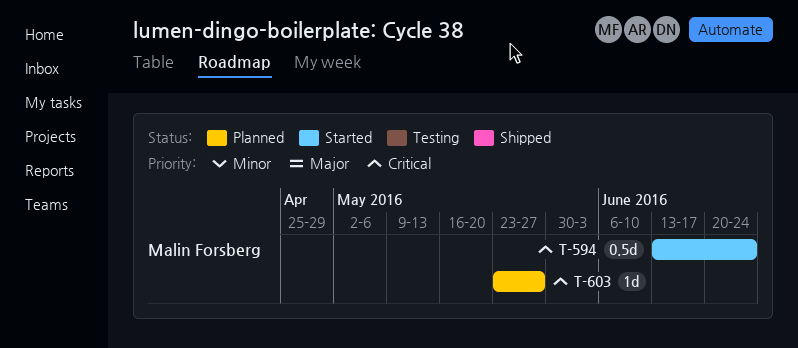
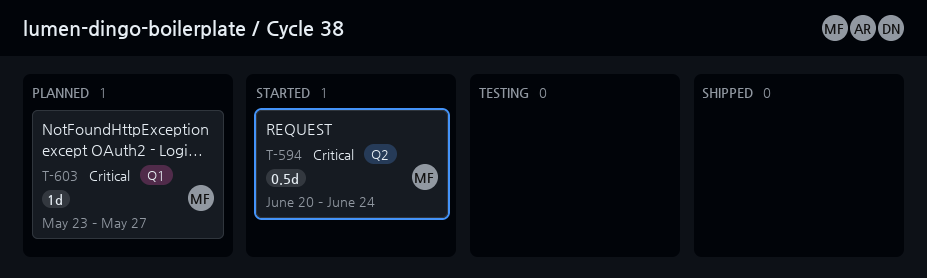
T-594, start: Jun 13 -> Jun 20

